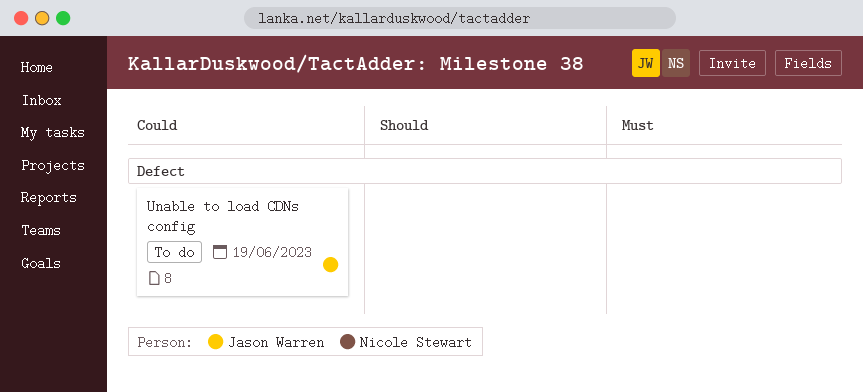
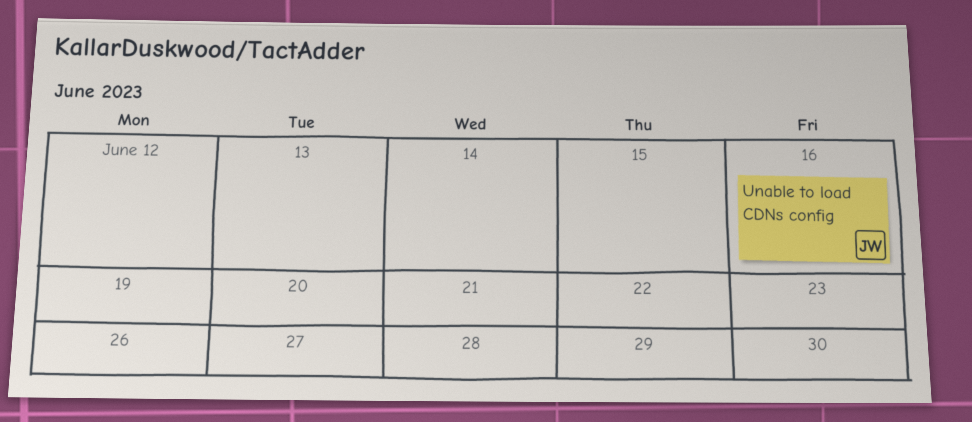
Unable to load CDNs config, due: Jun 19 -> Jun 16

